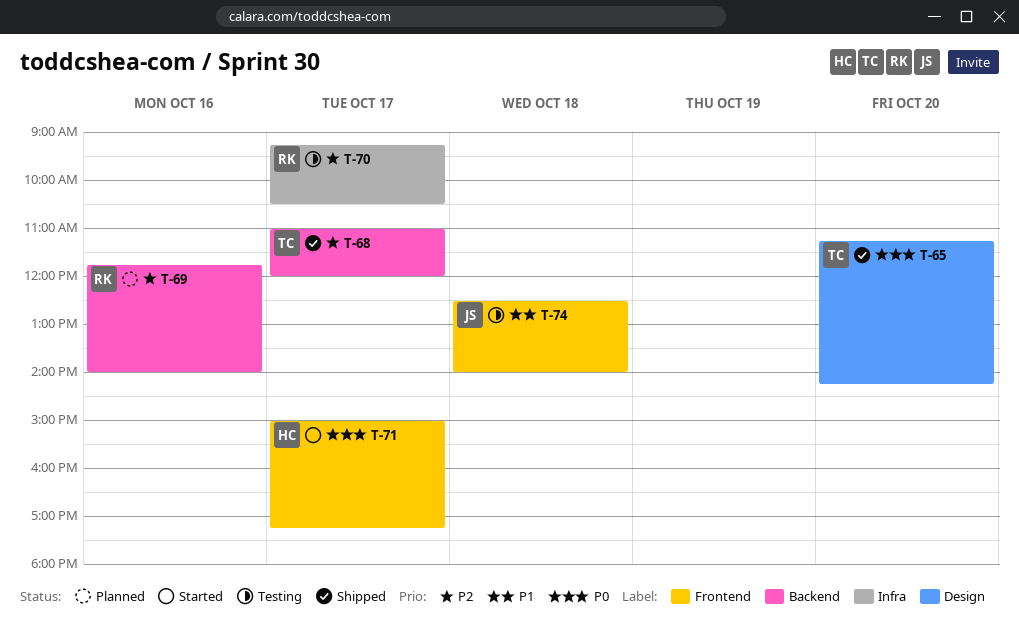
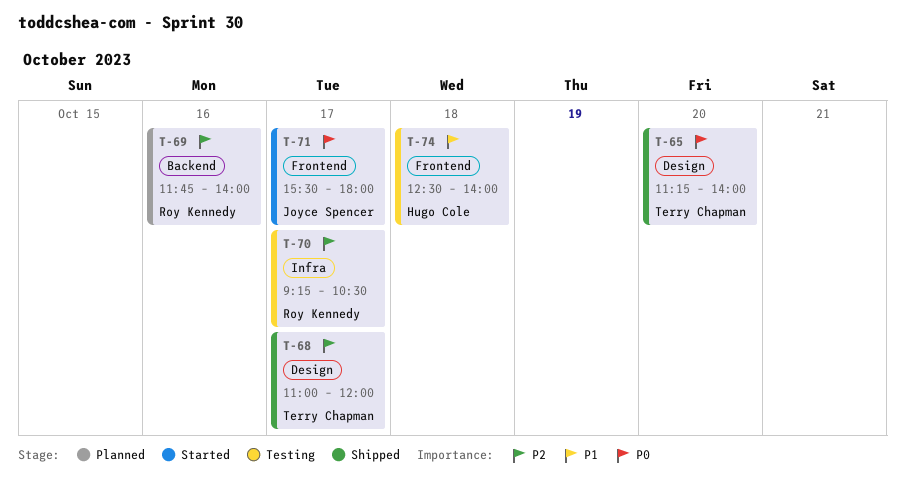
T-65, ends: 14:15 -> 14:00
T-68, label: Backend -> Design
T-71, owner: Hugo Cole -> Joyce Spencer
T-71, begins: 15:00 -> 15:30
T-71, ends: 17:15 -> 18:00
T-74, owner: Joyce Spencer -> Hugo Cole

